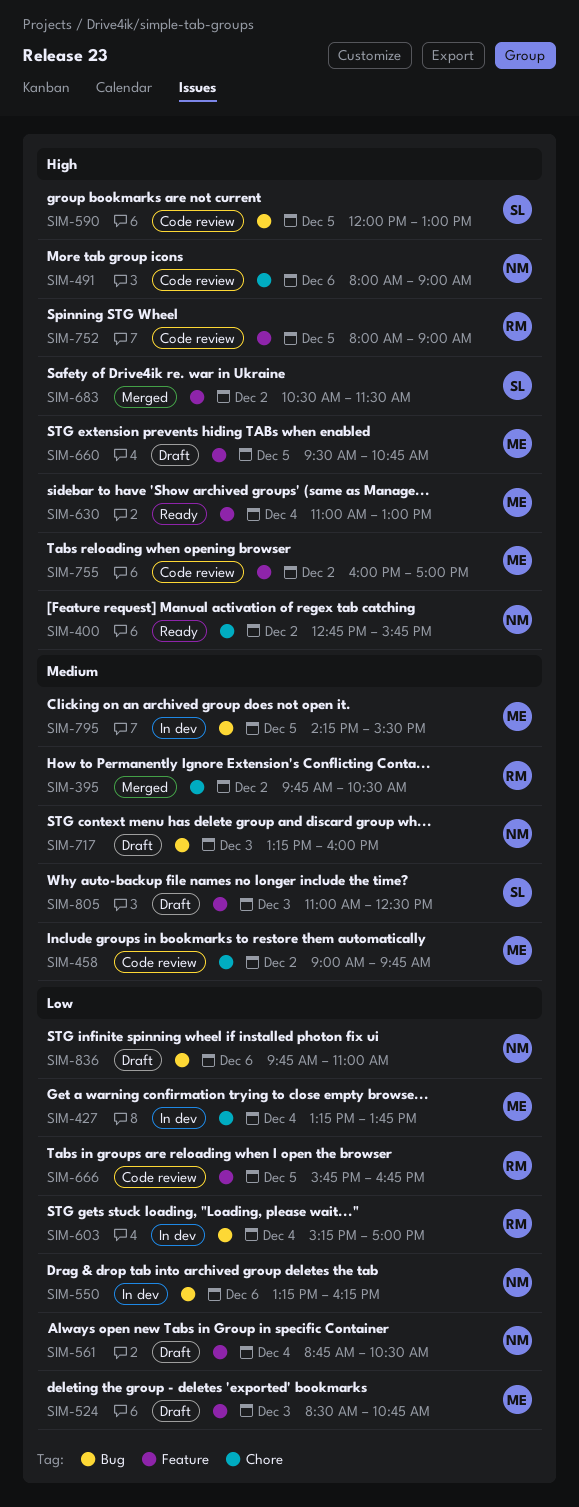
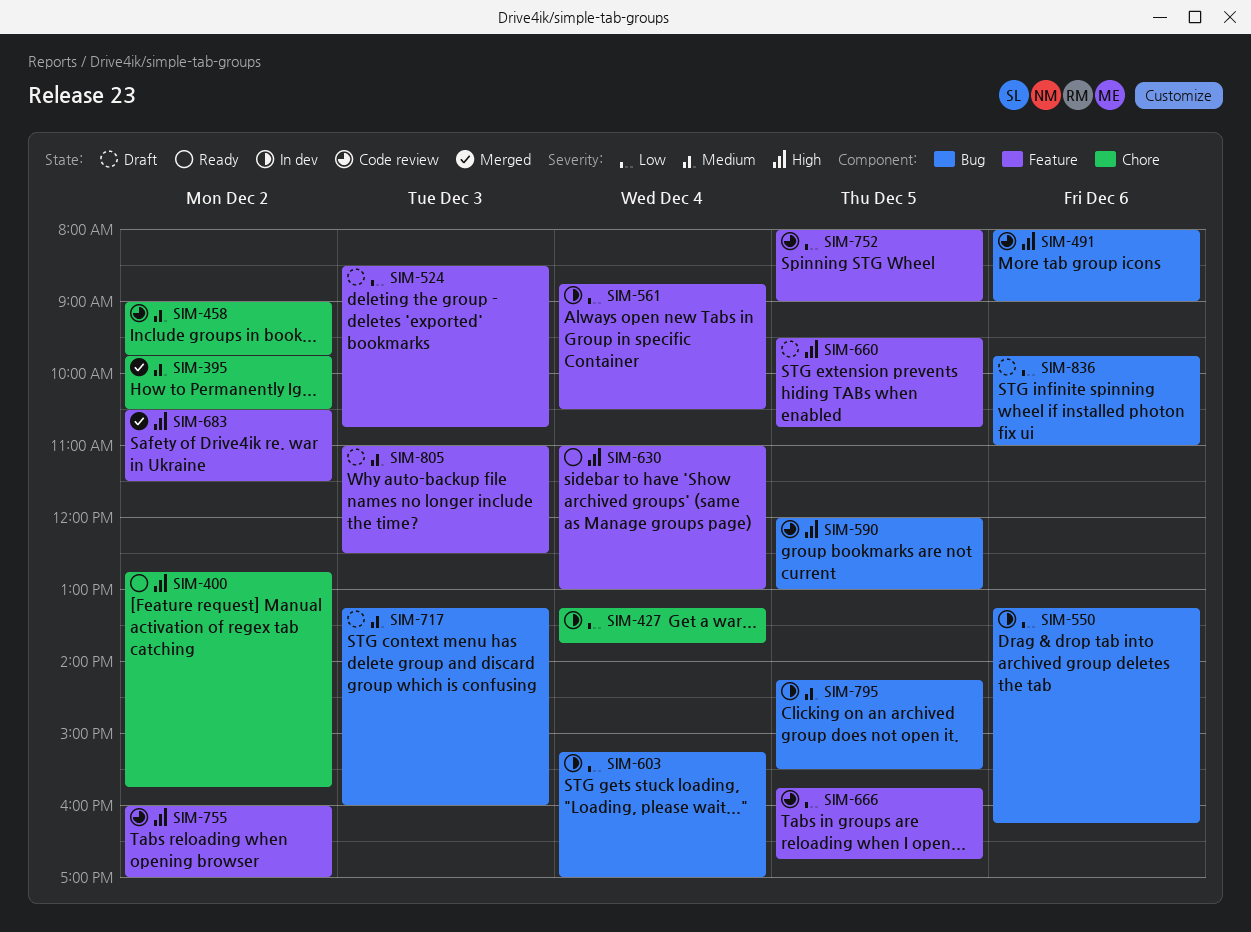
SIM-491, label: Chore -> Bug
SIM-561, status: Draft -> In dev
SIM-752, priority: High -> Low

